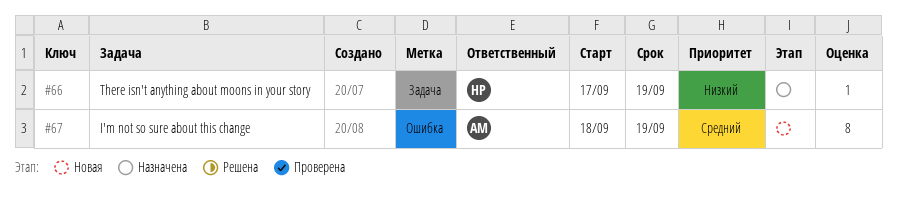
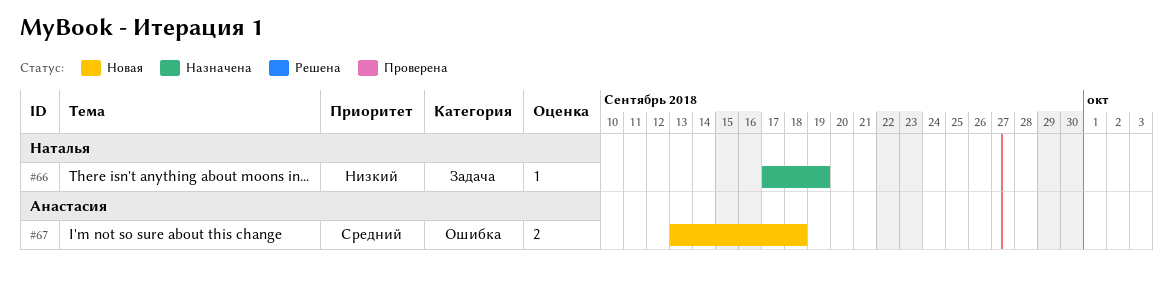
#67, estimate: 8 -> 2
#67, start: Sep 18 -> Sep 13
#67, due: Sep 19 -> Sep 18

